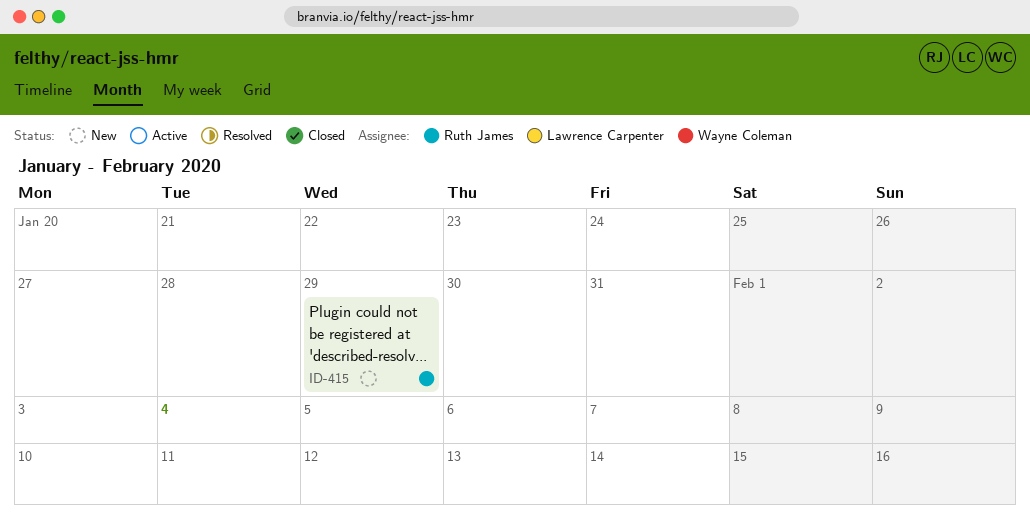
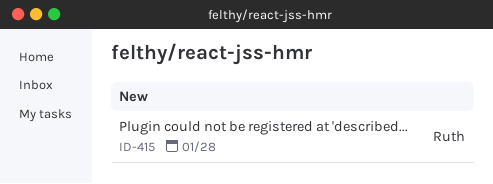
ID-415, due: Jan 29 -> Jan 28

